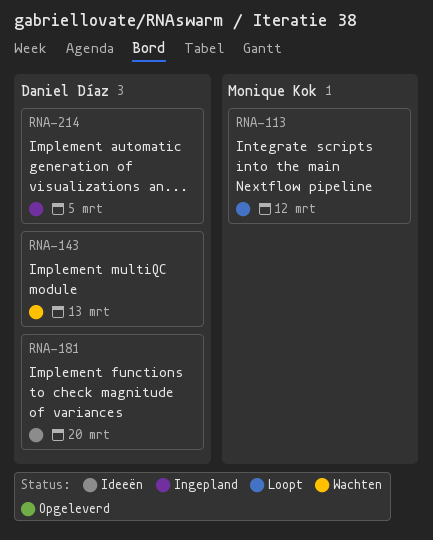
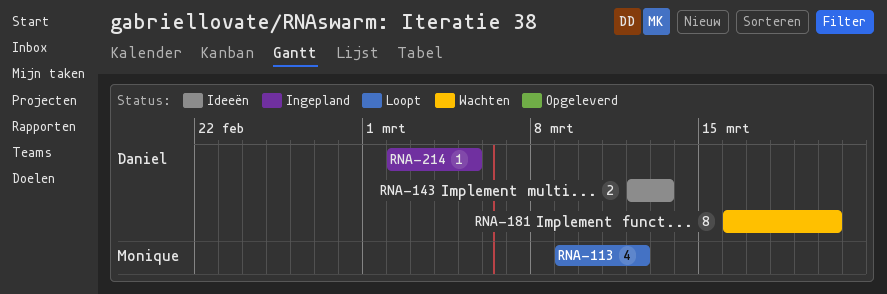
RNA-143, status: Wachten -> Ideeën
RNA-181, status: Ideeën -> Wachten

